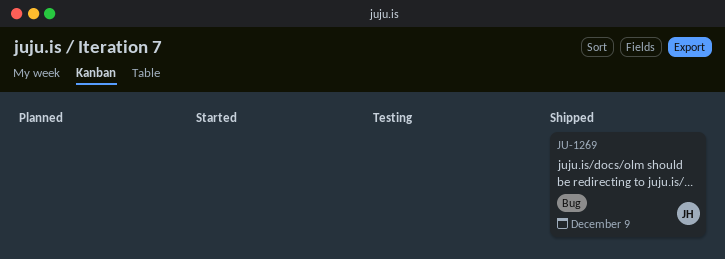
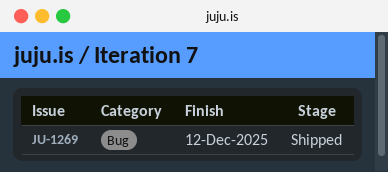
JU-1269, due: Dec 9 -> Dec 12

